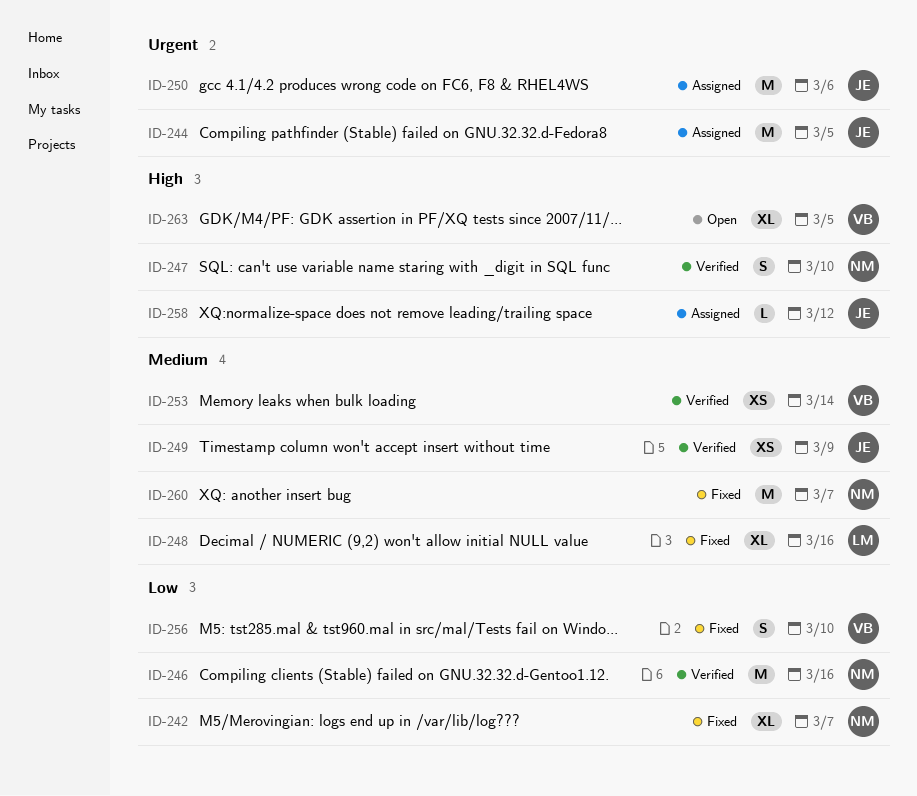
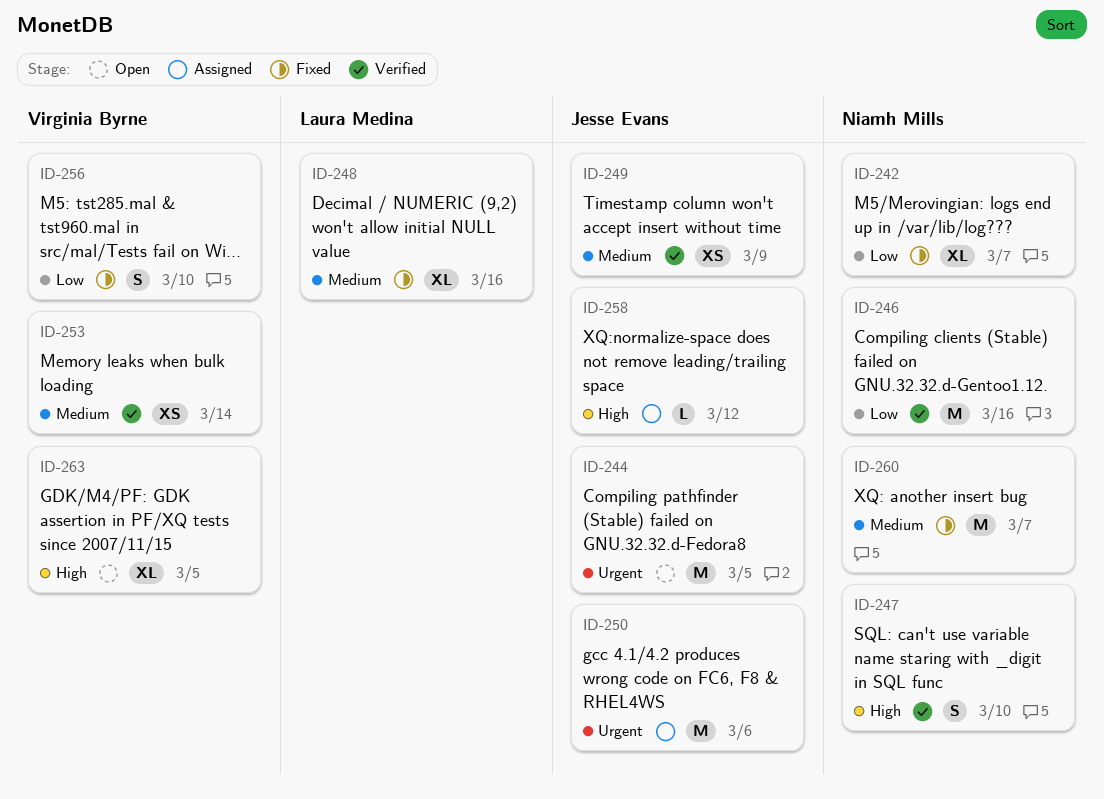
ID-244, status: Assigned -> Open

